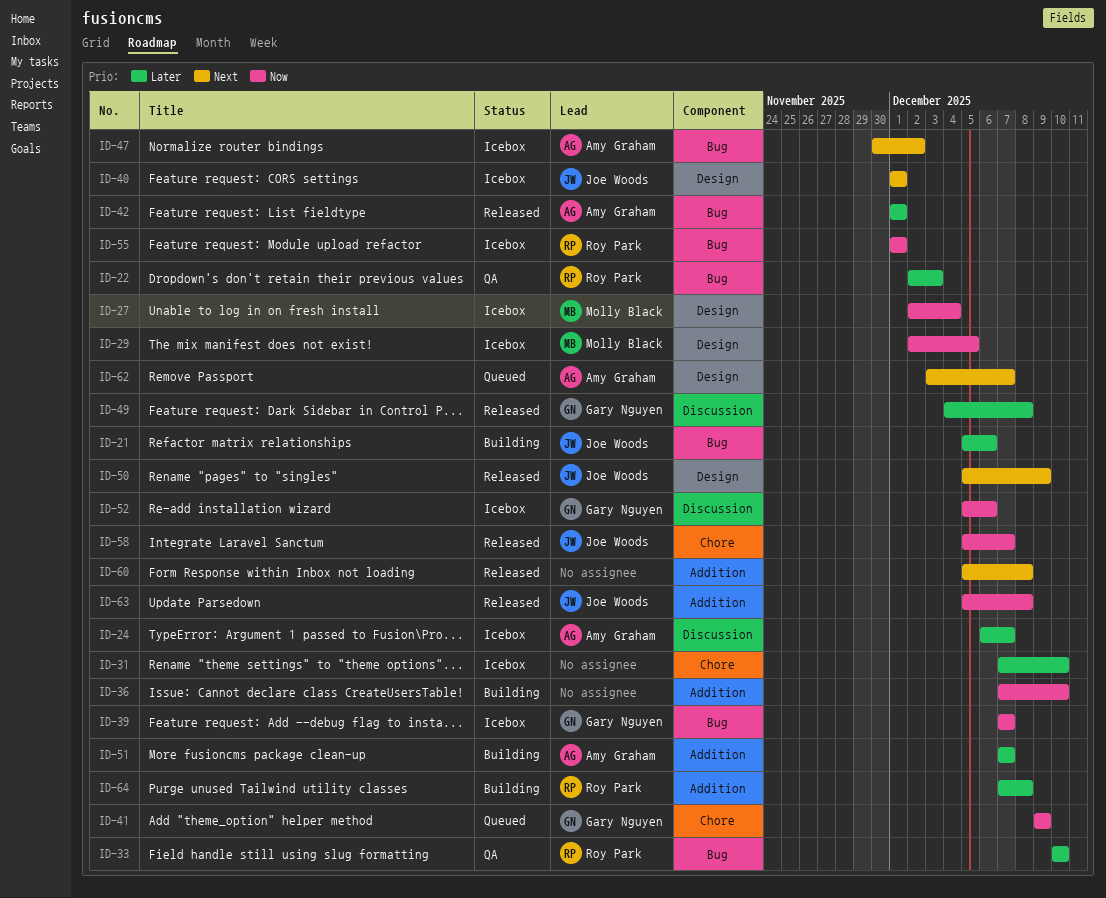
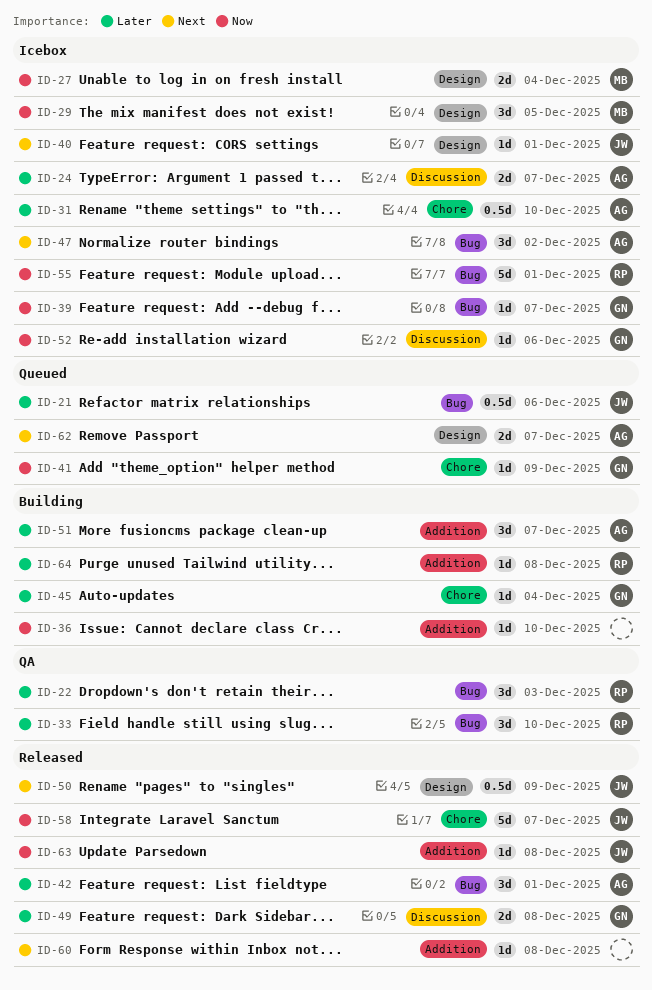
ID-21, status: Building -> Queued
ID-31, owner: none -> Amy Graham
ID-45: none -> present

